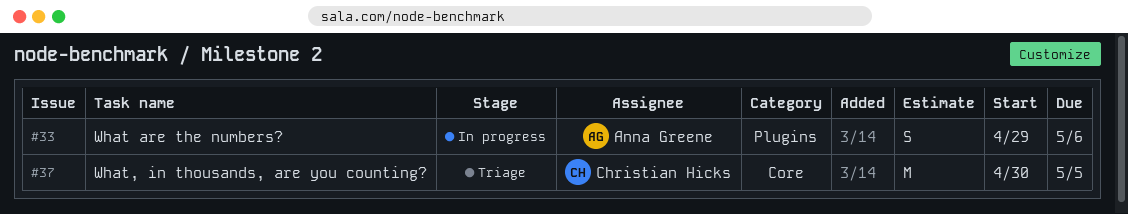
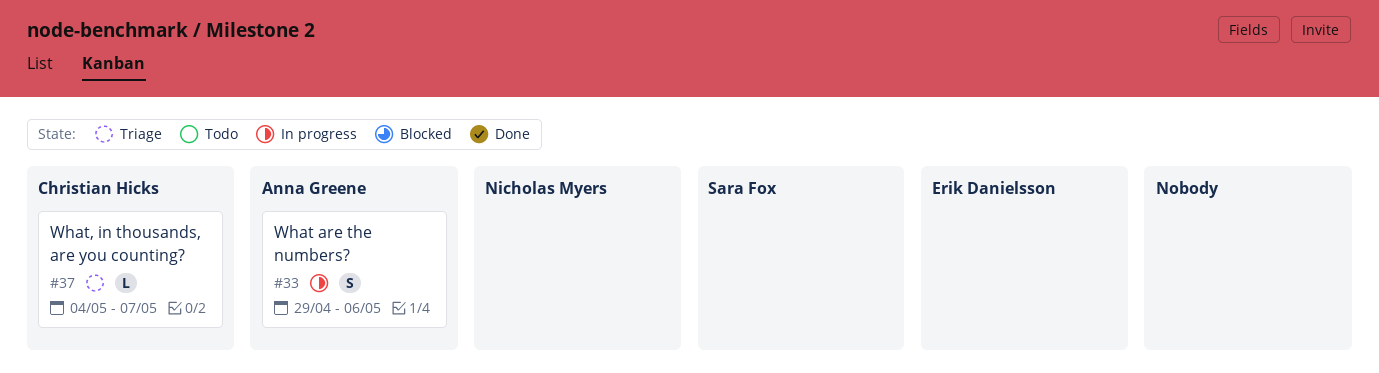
#37, estimate: M -> L
#37, start: Apr 30 -> May 4
#37, due: May 5 -> May 7

